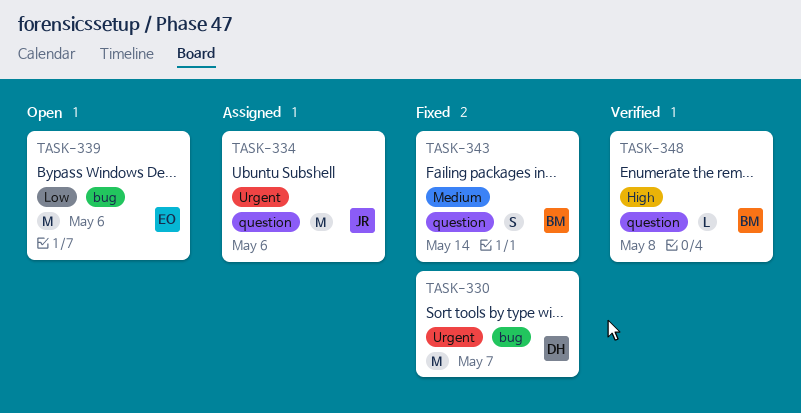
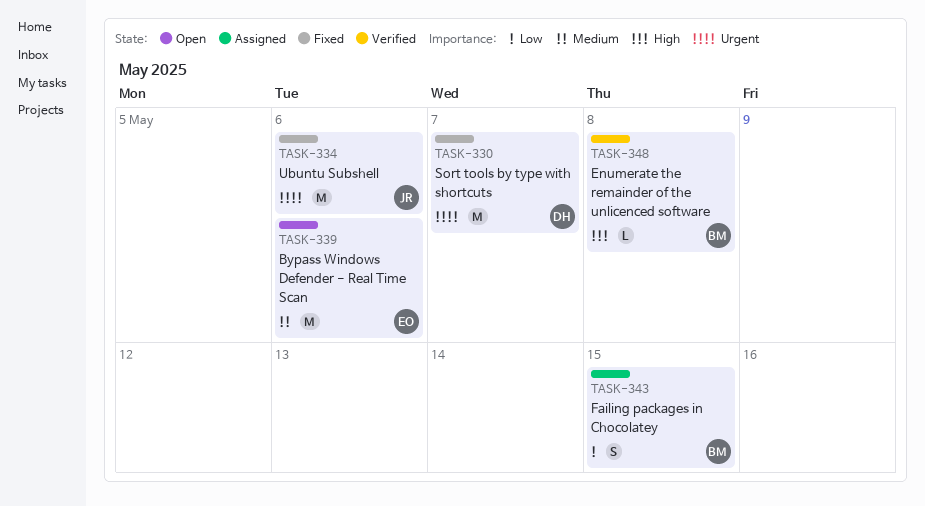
TASK-334, status: Assigned -> Fixed
TASK-339, priority: Low -> Medium
TASK-343, status: Fixed -> Assigned
TASK-343, priority: Medium -> Low
TASK-343, due: May 14 -> May 15

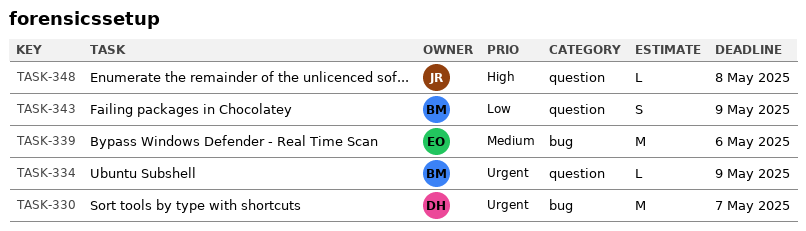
TASK-334, owner: JR -> BM
TASK-334, estimate: M -> L
TASK-334, due: May 6 -> May 9
TASK-343, due: May 15 -> May 9
TASK-348, owner: BM -> JR

